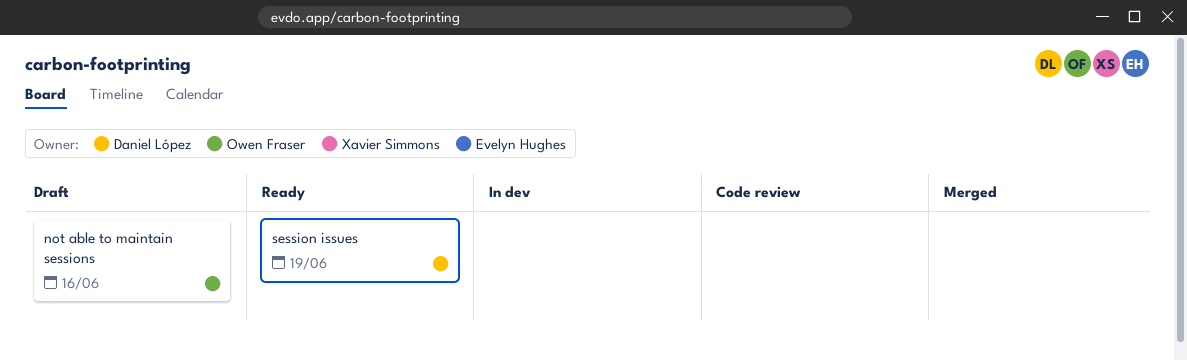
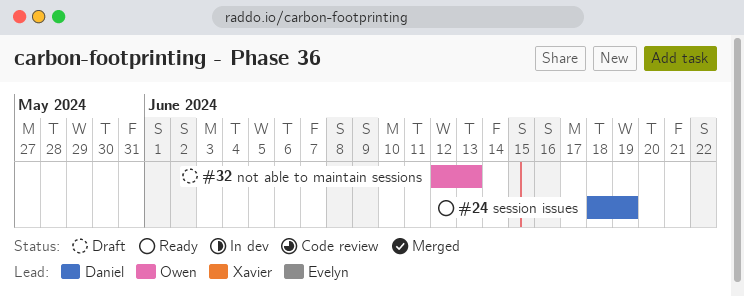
not able to maintain sessions, due: Jun 16 -> Jun 13

